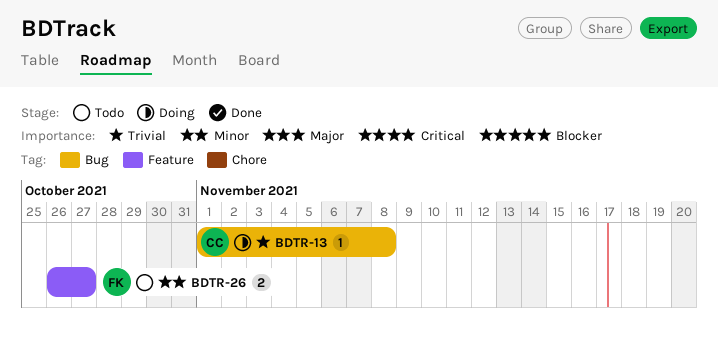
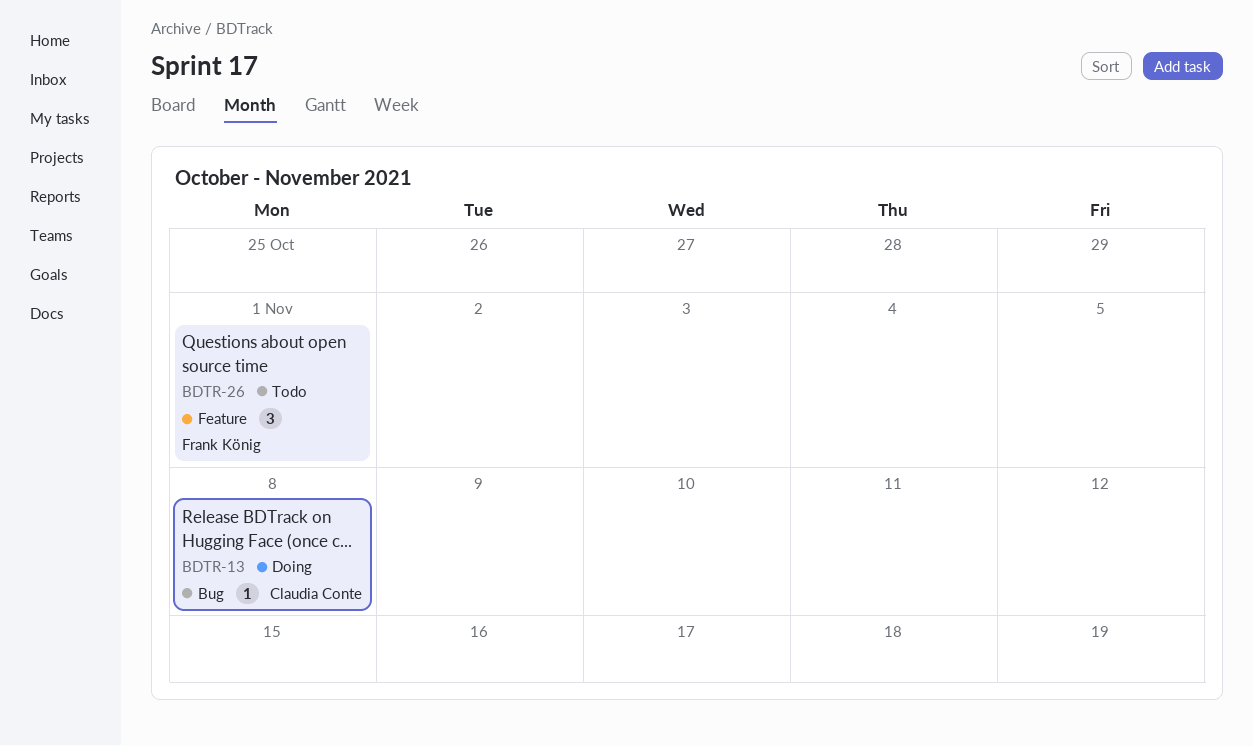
BDTR-26, estimate: 2 -> 3
BDTR-26, due: Oct 27 -> Nov 1

